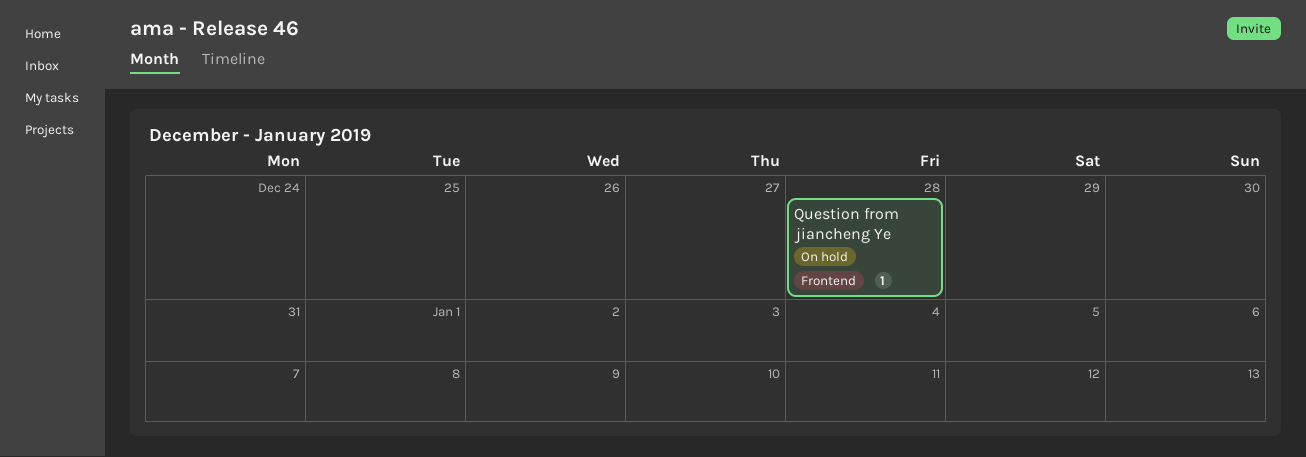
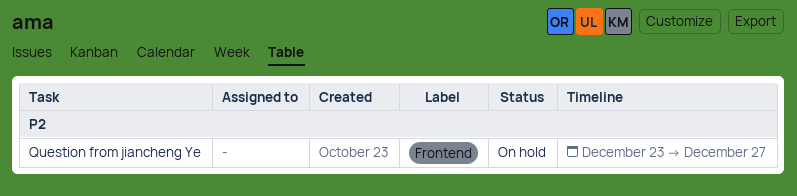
Question from jiancheng Ye, due: Dec 28 -> Dec 27

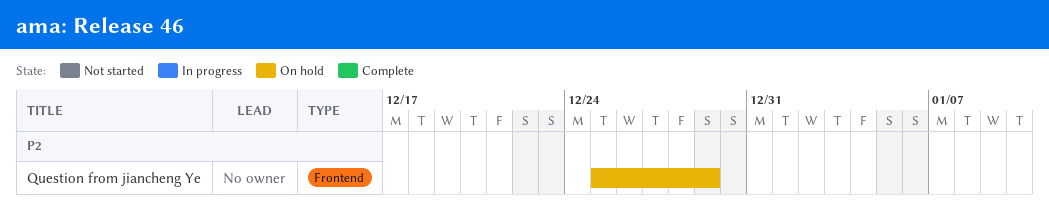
Question from jiancheng Ye, start: Dec 23 -> Dec 25
Question from jiancheng Ye, due: Dec 27 -> Dec 29

